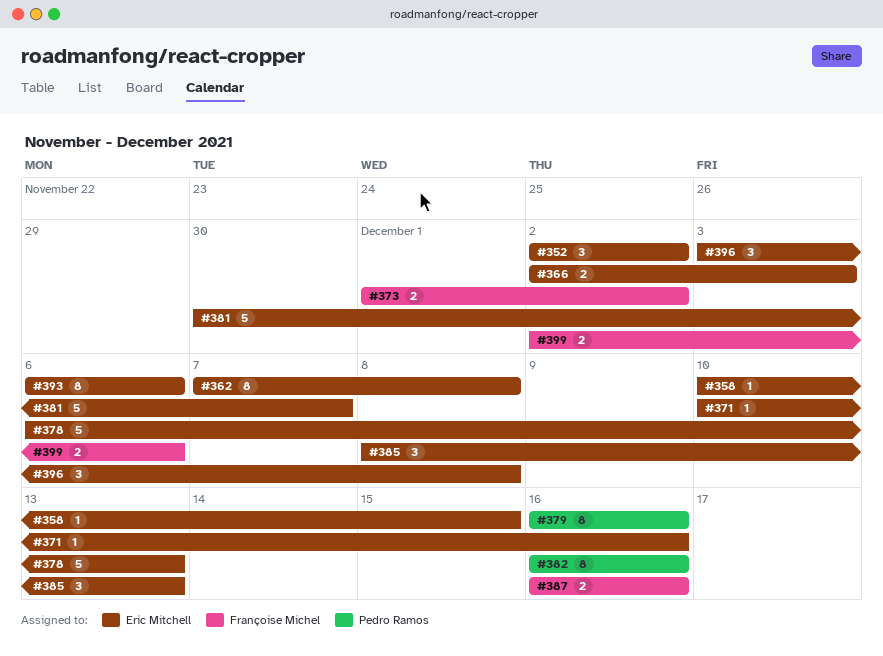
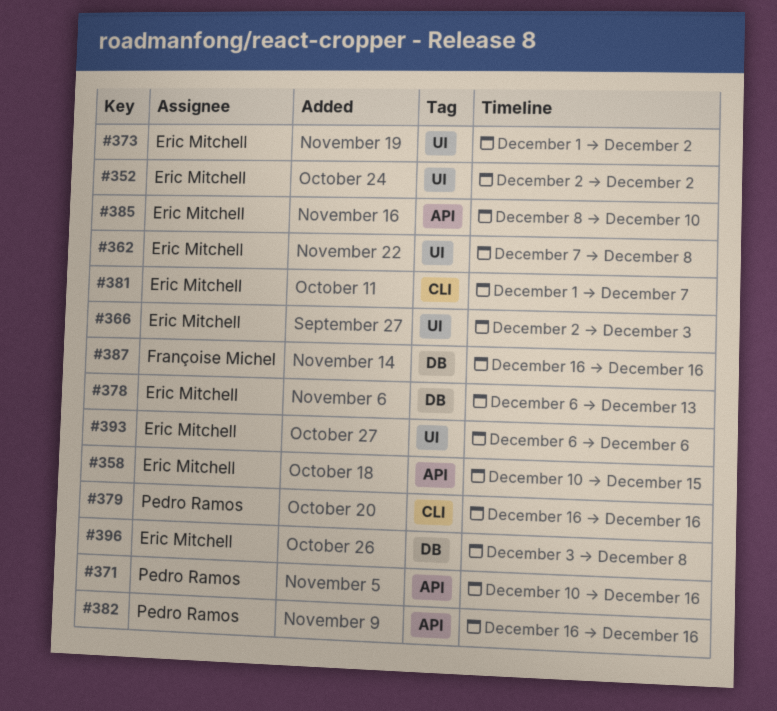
#371, owner: Eric Mitchell -> Pedro Ramos
#373, owner: Françoise Michel -> Eric Mitchell
#381, start: Nov 30 -> Dec 1
#385, due: Dec 13 -> Dec 10
#399: present -> none

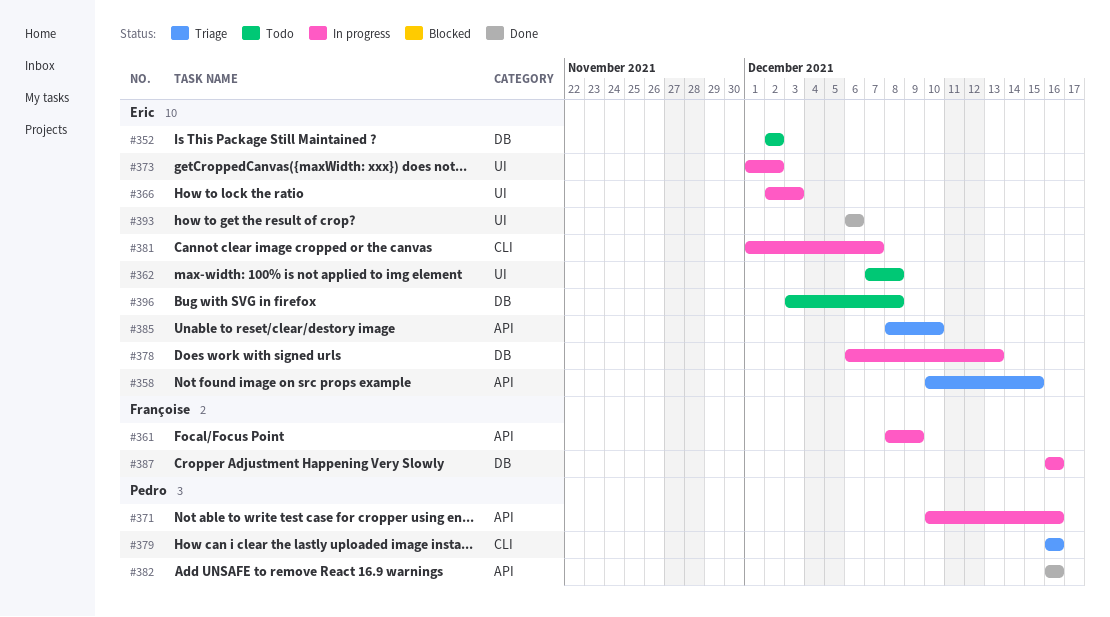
#352, label: UI -> DB
#361: none -> present

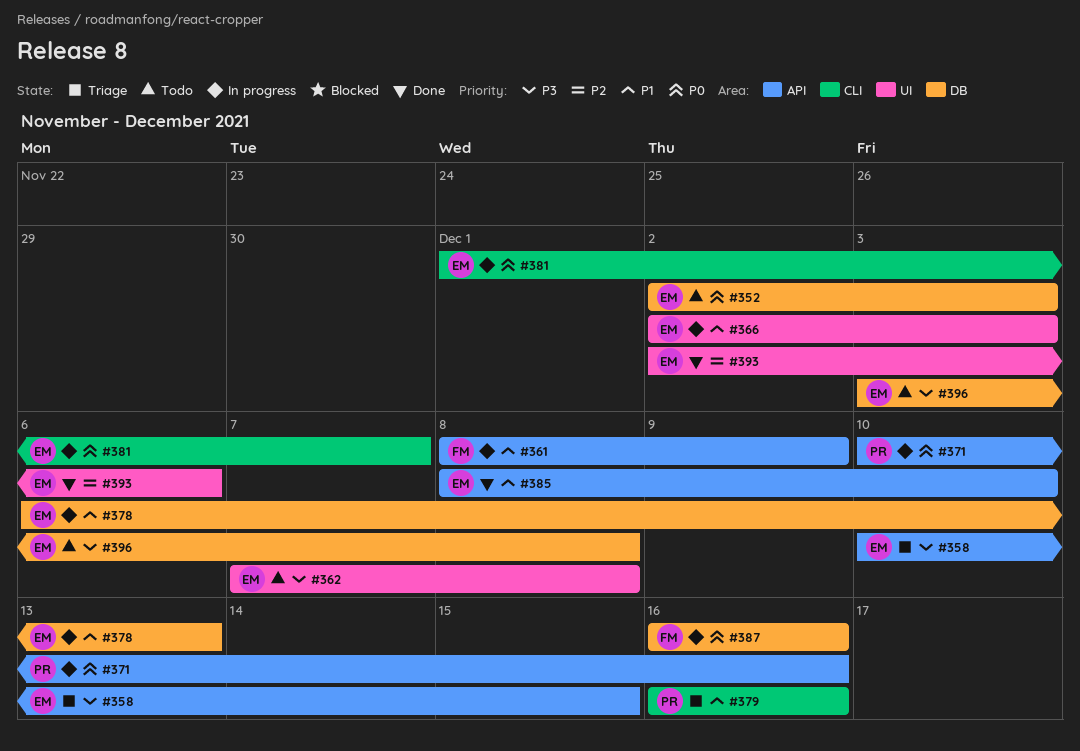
#352, due: Dec 2 -> Dec 3
#373: present -> none
#382: present -> none
#385, status: Triage -> Done
#393, start: Dec 6 -> Dec 2

